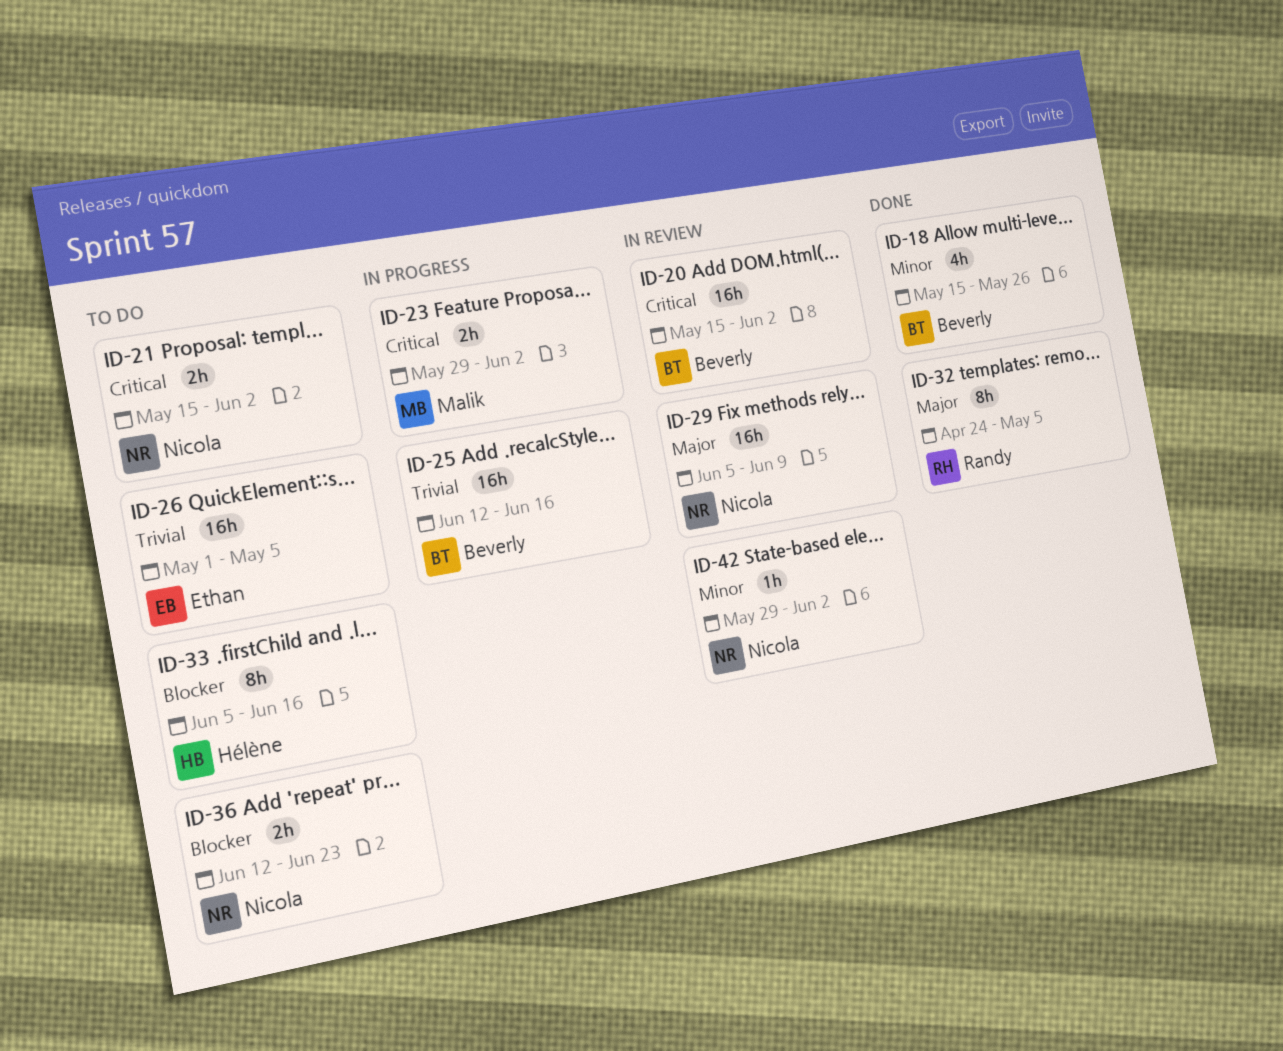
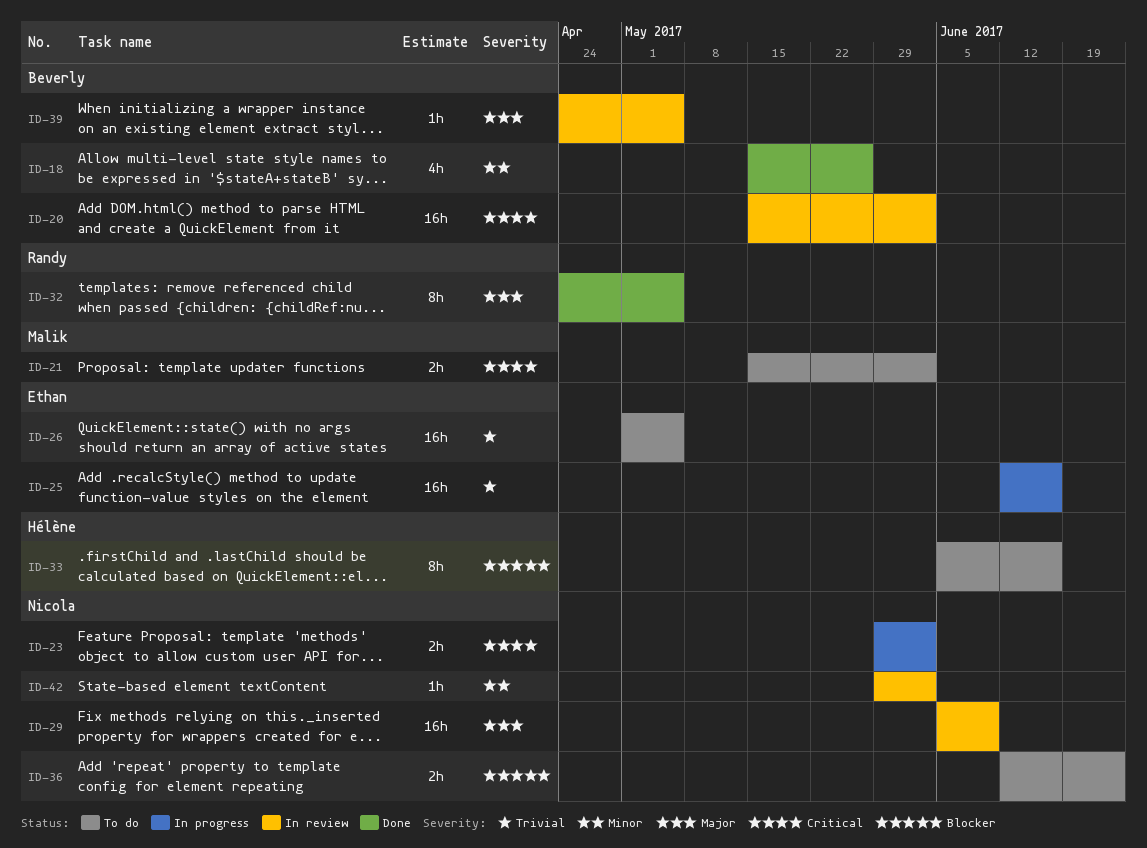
ID-21, owner: Nicola -> Malik
ID-23, owner: Malik -> Nicola
ID-25, owner: Beverly -> Ethan
ID-39: none -> present

